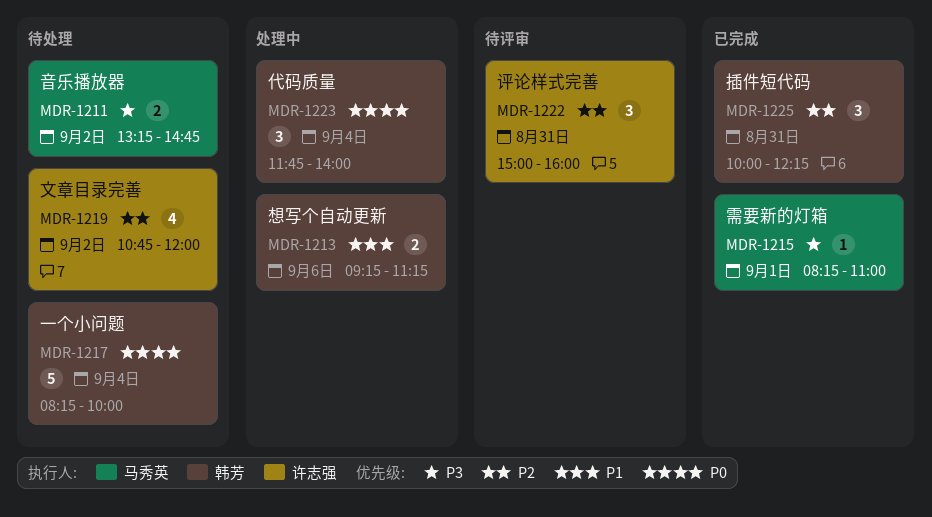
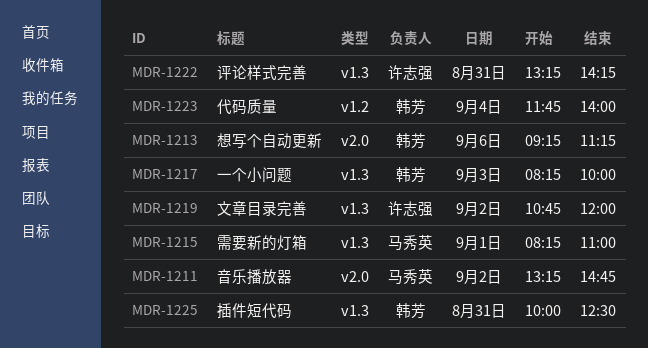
MDR-1217, day: Sep 4 -> Sep 3
MDR-1222, begins: 15:00 -> 13:15
MDR-1222, ends: 16:00 -> 14:15
MDR-1225, ends: 12:15 -> 12:30

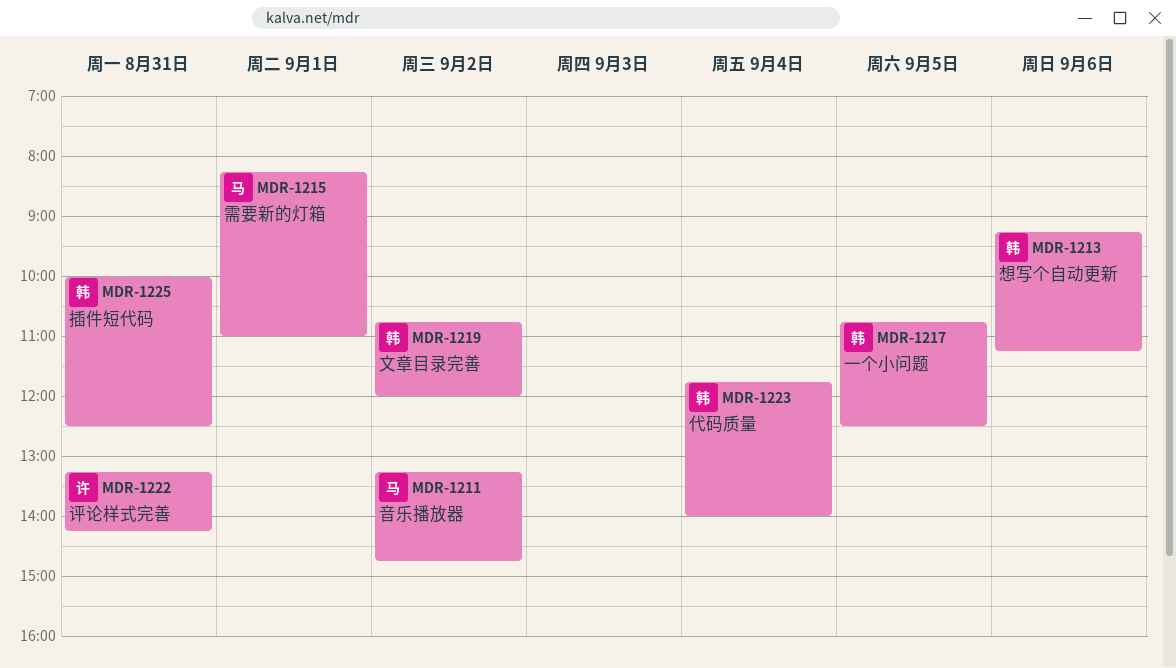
MDR-1217, day: Sep 3 -> Sep 5
MDR-1217, begins: 08:15 -> 10:45
MDR-1217, ends: 10:00 -> 12:30
MDR-1219, owner: 许志强 -> 韩芳

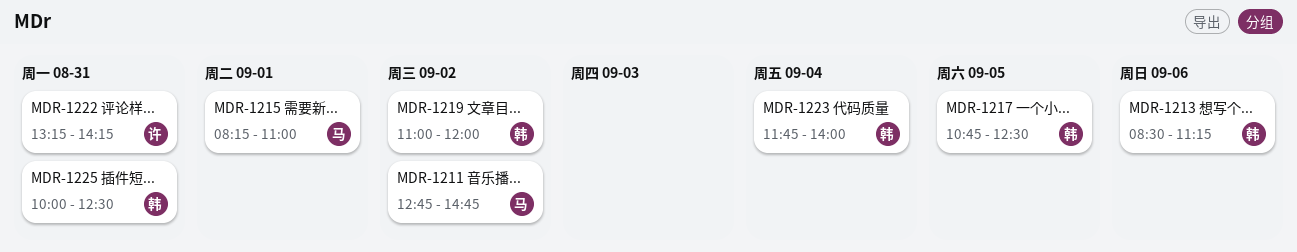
MDR-1211, begins: 13:15 -> 12:45
MDR-1213, begins: 09:15 -> 08:30
MDR-1219, begins: 10:45 -> 11:00

